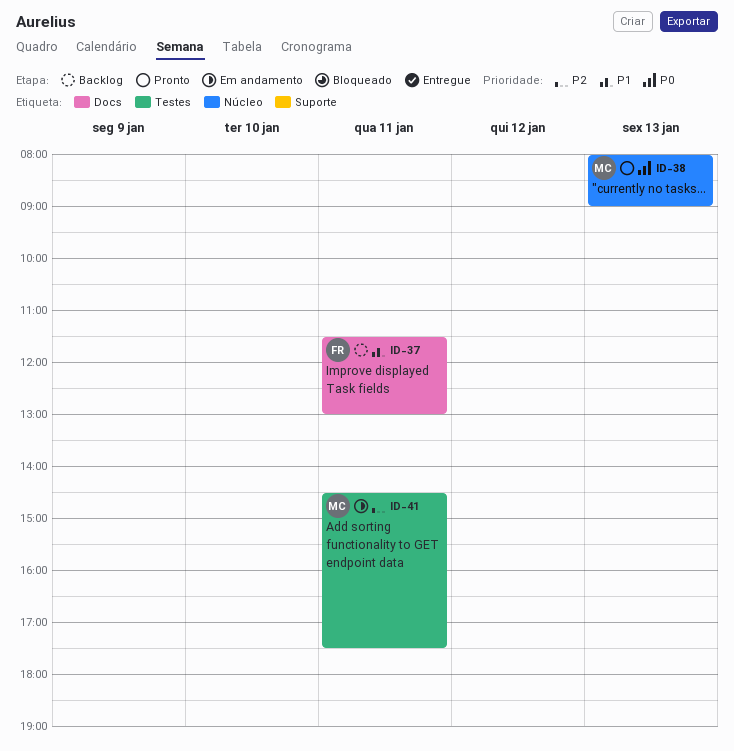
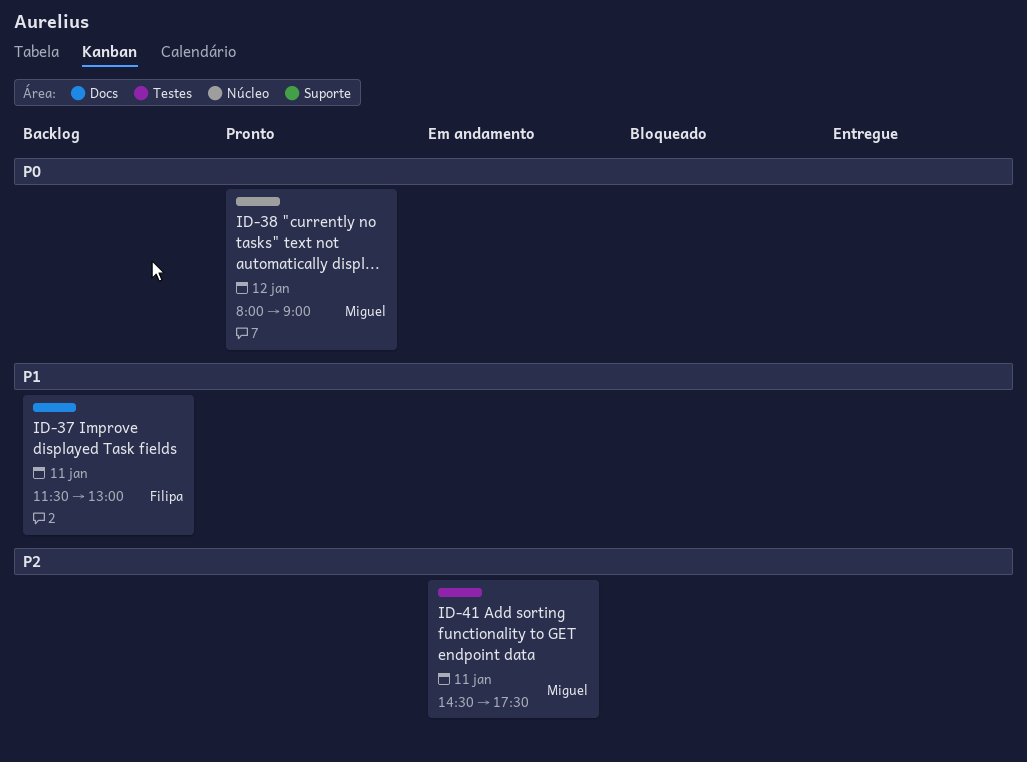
ID-38, day: Jan 13 -> Jan 12

